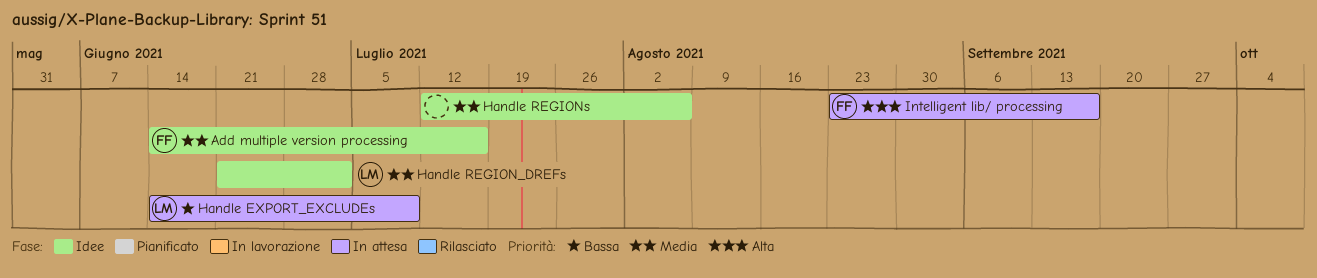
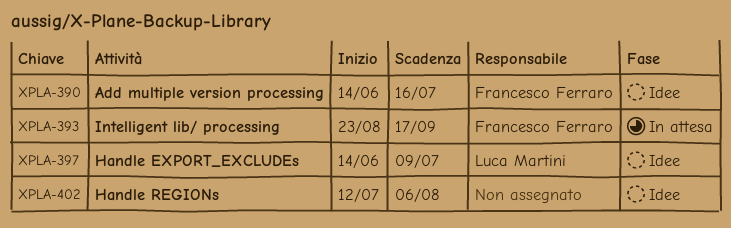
Handle EXPORT_EXCLUDEs, status: In attesa -> Idee
Handle REGION_DREFs: present -> none

